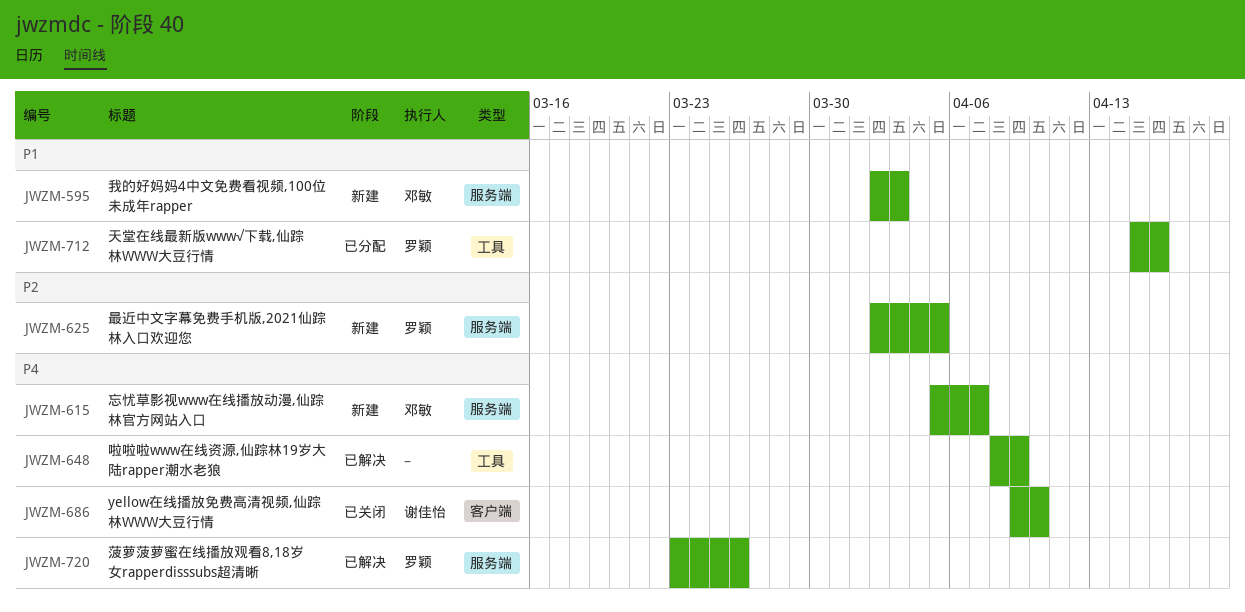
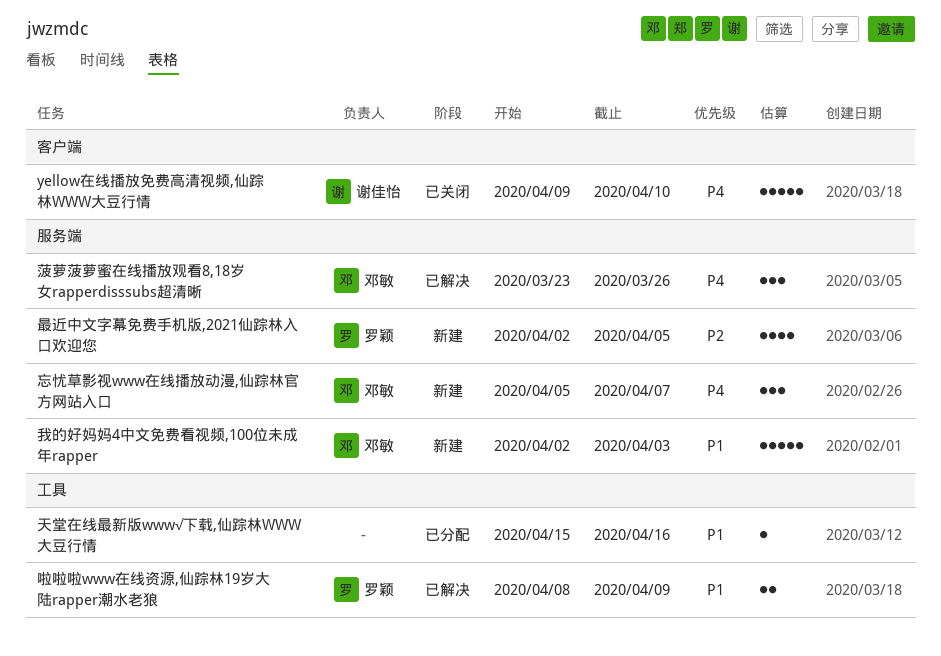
啦啦啦www在线资源,仙踪林19岁大陆rapper潮水老狼, owner: none -> 罗颖
啦啦啦www在线资源,仙踪林19岁大陆rapper潮水老狼, priority: P4 -> P1
天堂在线最新版www√下载,仙踪林WWW大豆行情, owner: 罗颖 -> none
菠萝菠萝蜜在线播放观看8,18岁女rapperdisssubs超清晰, owner: 罗颖 -> 邓敏

